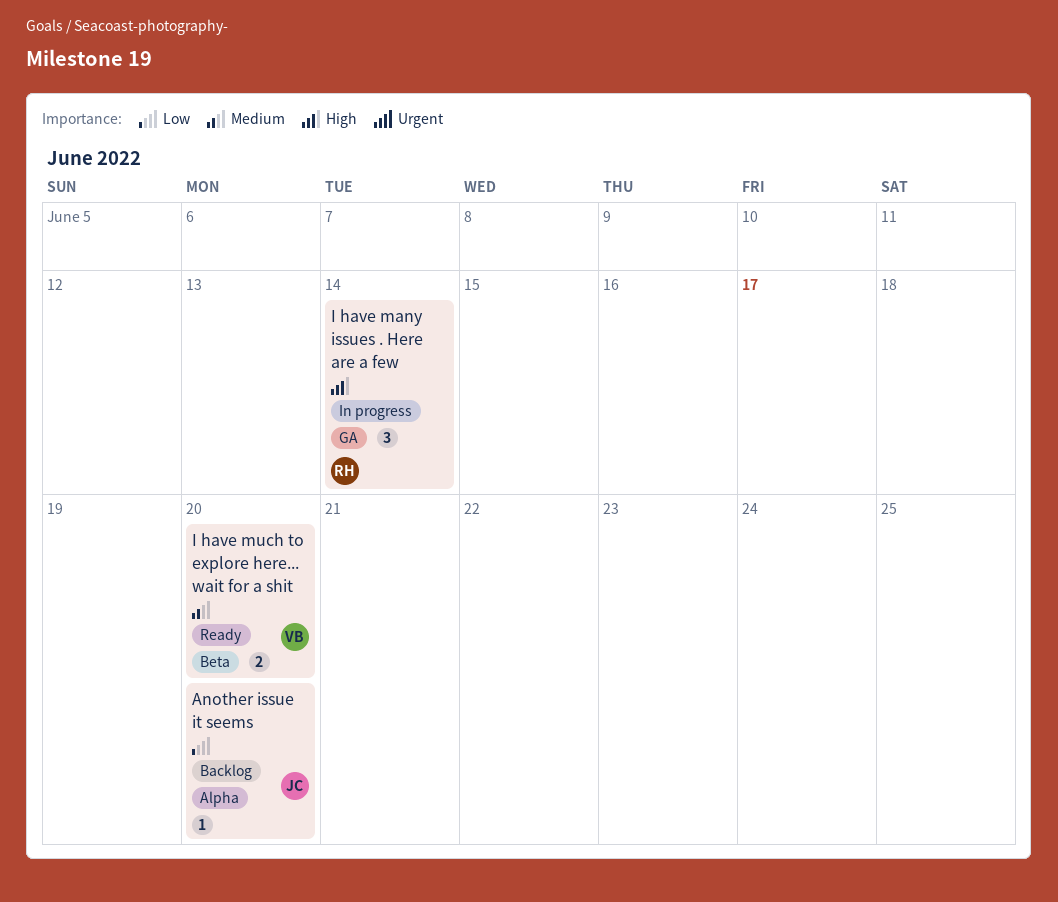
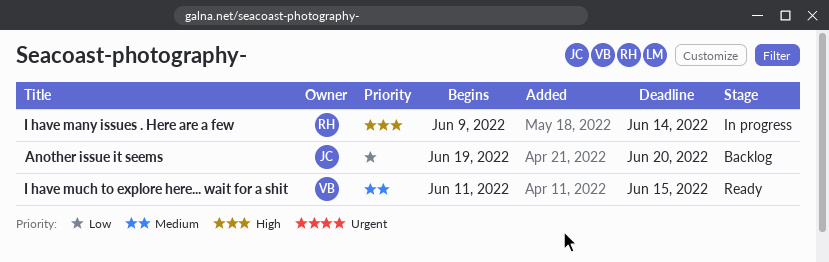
I have much to explore here... wait for a shit, due: Jun 20 -> Jun 15

